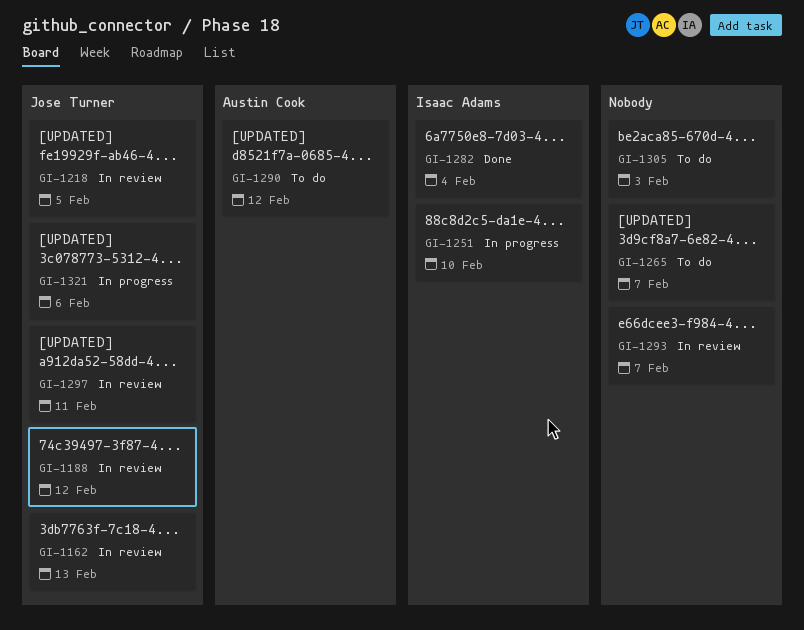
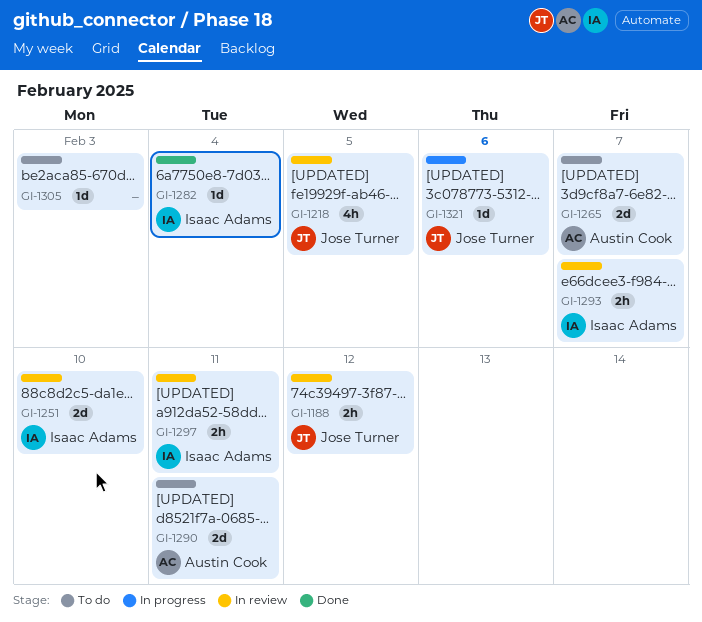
GI-1162: present -> none
GI-1251, status: In progress -> In review
GI-1265, owner: none -> Austin Cook
GI-1290, due: Feb 12 -> Feb 11
GI-1293, owner: none -> Isaac Adams
GI-1297, owner: Jose Turner -> Isaac Adams

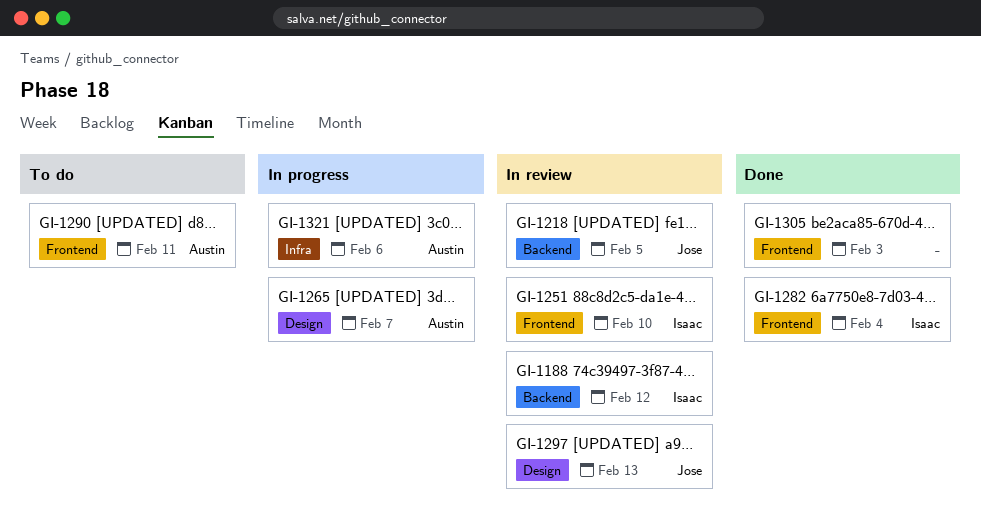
GI-1188, owner: Jose Turner -> Isaac Adams
GI-1265, status: To do -> In progress
GI-1293: present -> none
GI-1297, owner: Isaac Adams -> Jose Turner
GI-1297, due: Feb 11 -> Feb 13
GI-1305, status: To do -> Done
GI-1321, owner: Jose Turner -> Austin Cook

